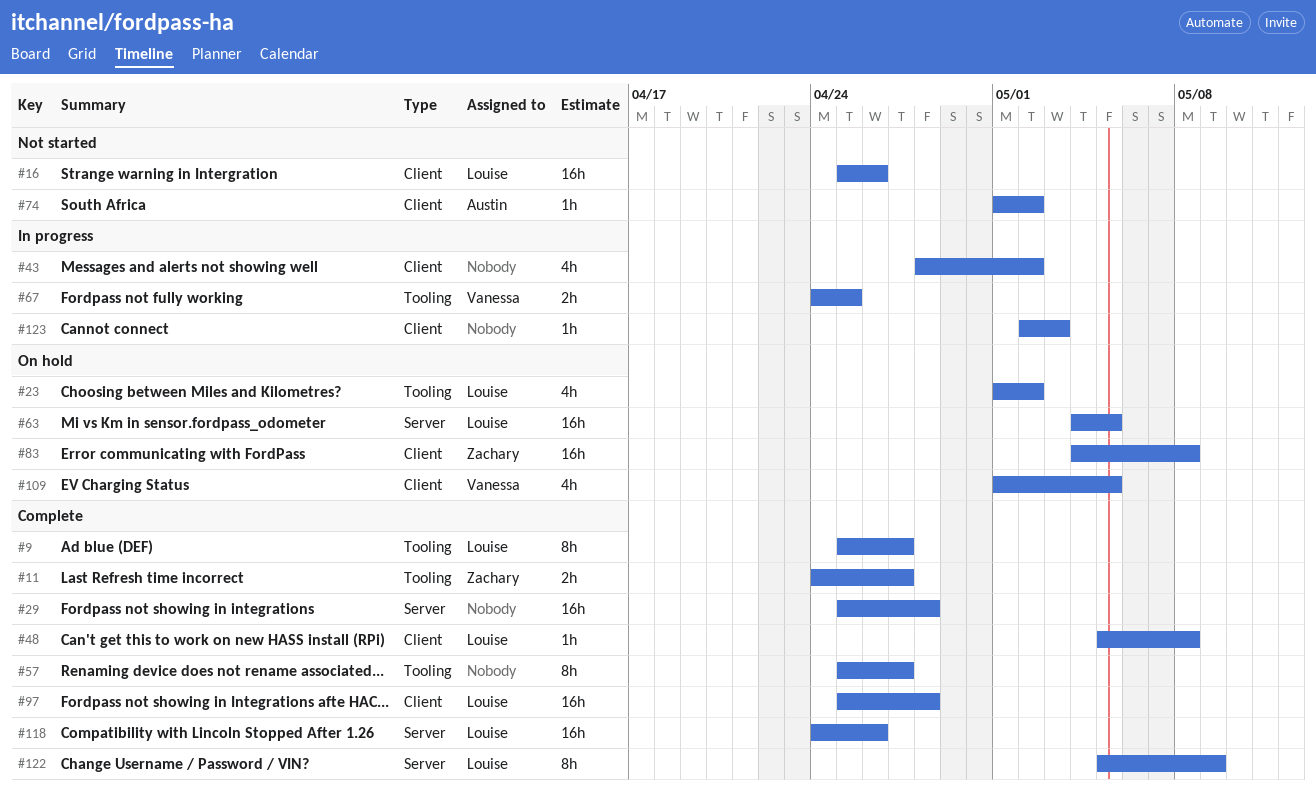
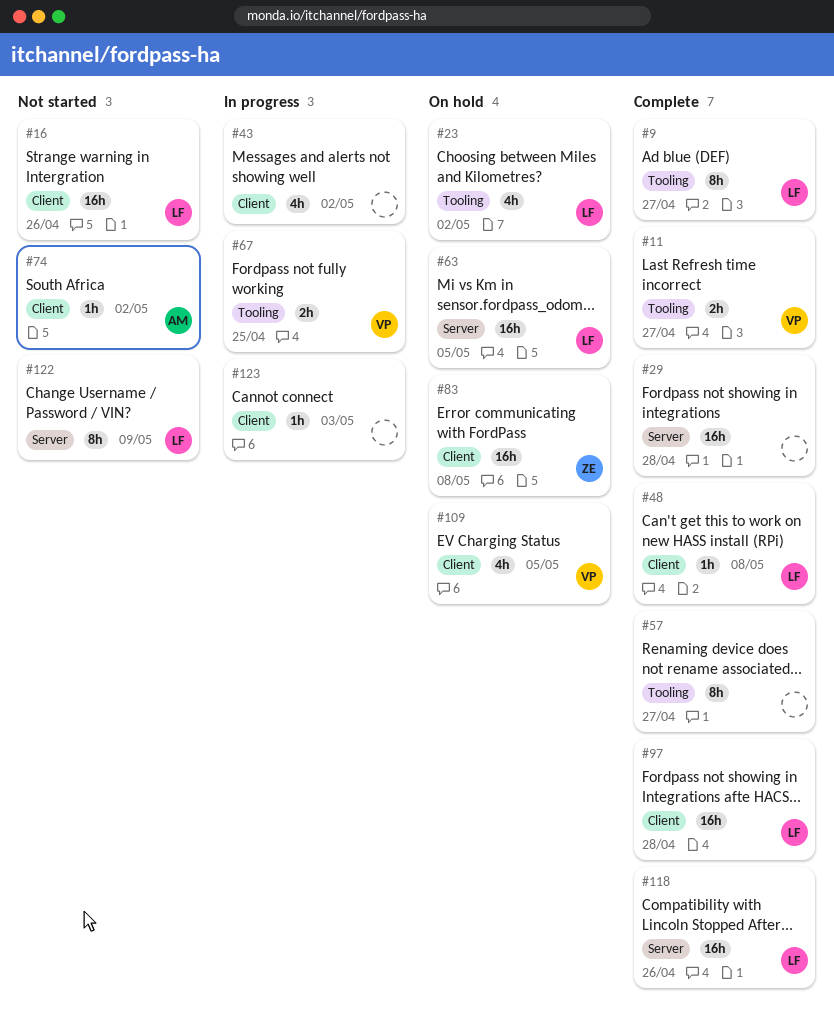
#11, owner: Zachary -> Vanessa
#122, status: Complete -> Not started

